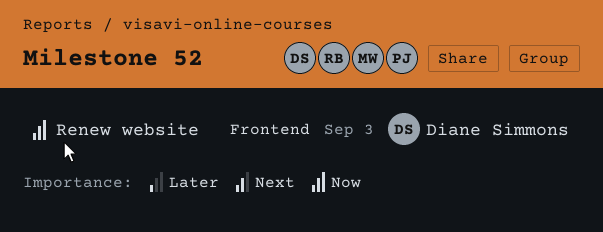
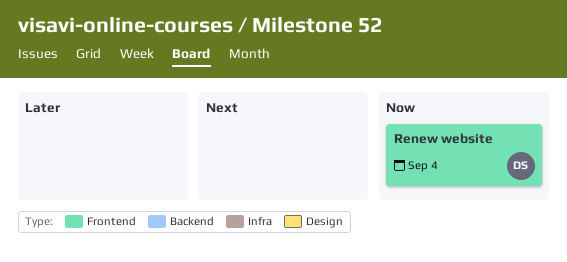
Renew website, due: Sep 3 -> Sep 4

